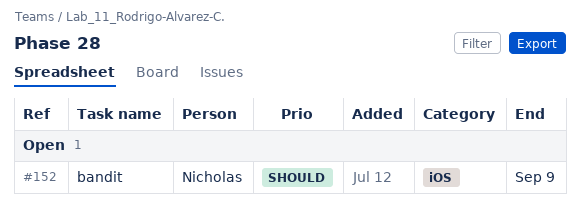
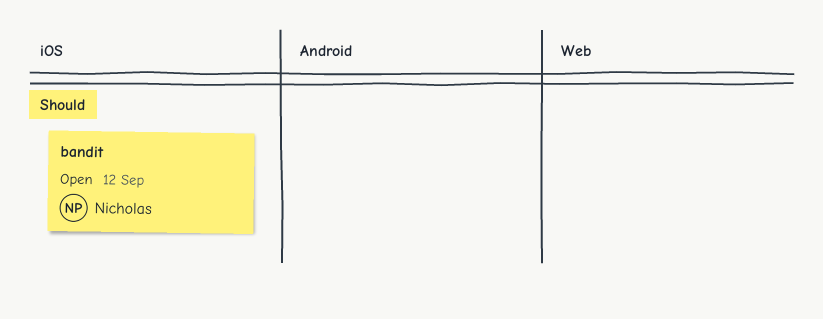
bandit, due: Sep 9 -> Sep 12

